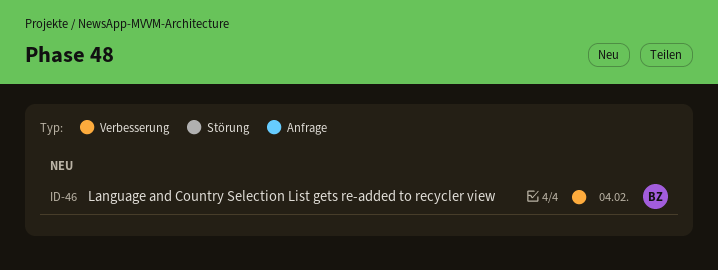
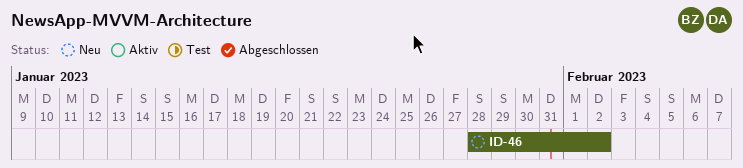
ID-46, due: Feb 4 -> Feb 2

